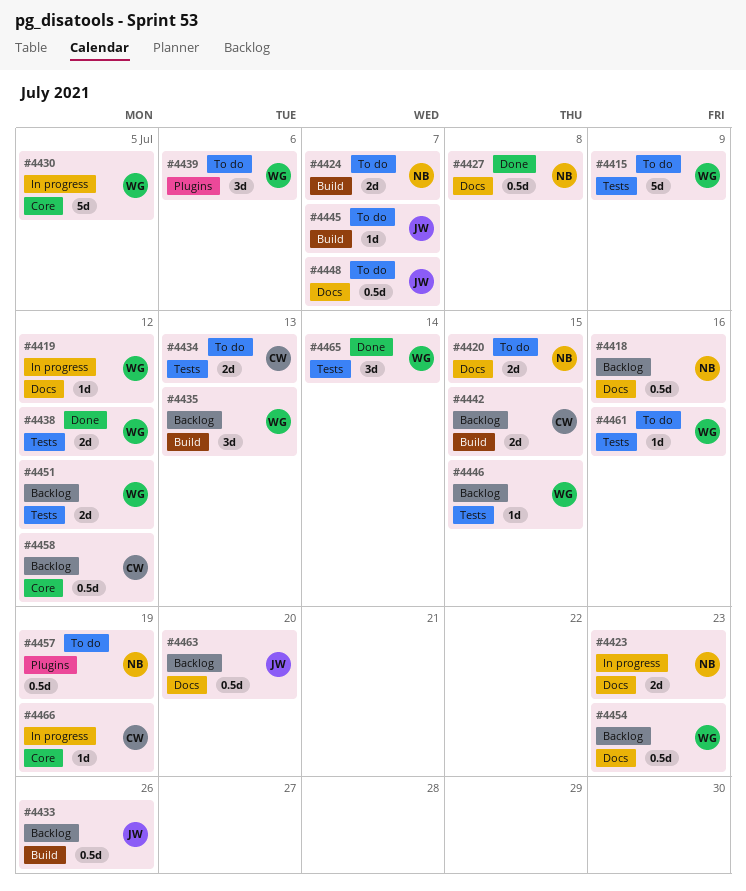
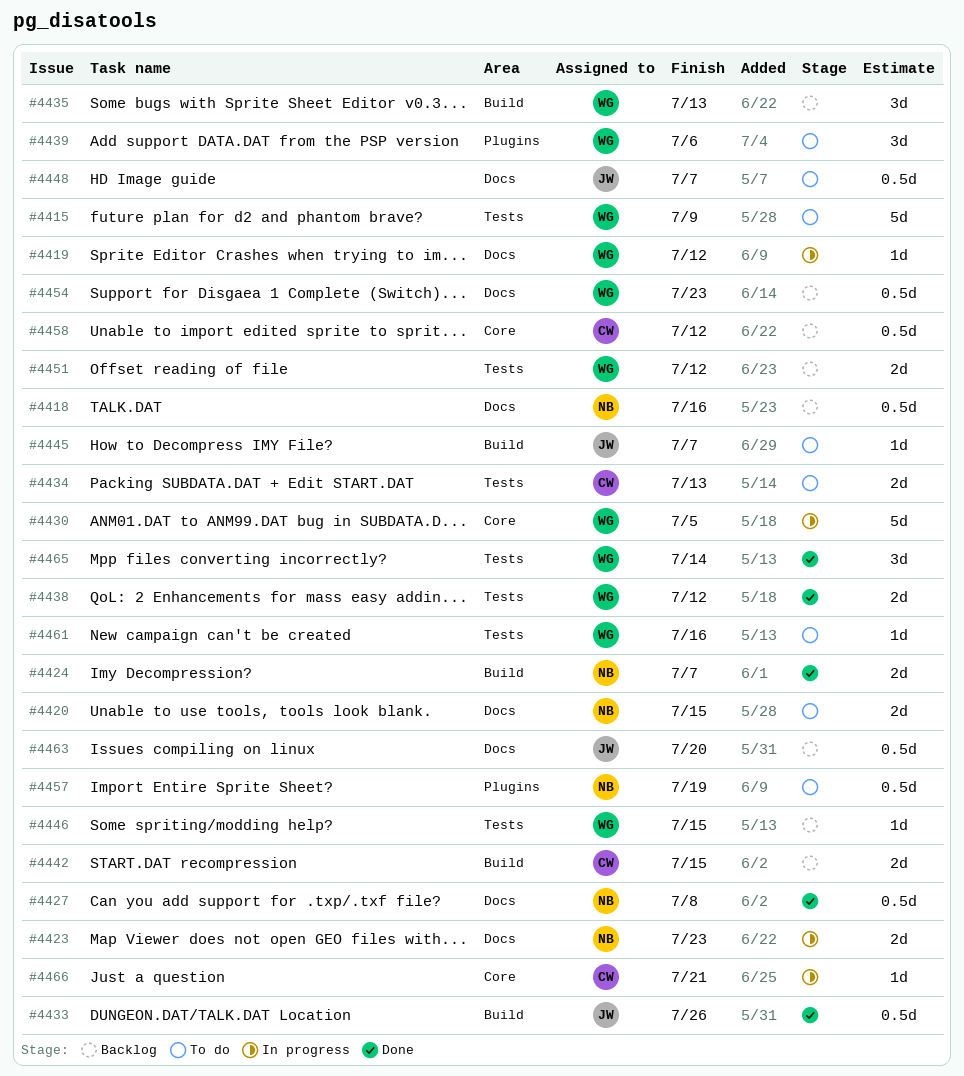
#4424, status: To do -> Done
#4433, status: Backlog -> Done
#4466, due: Jul 19 -> Jul 21

